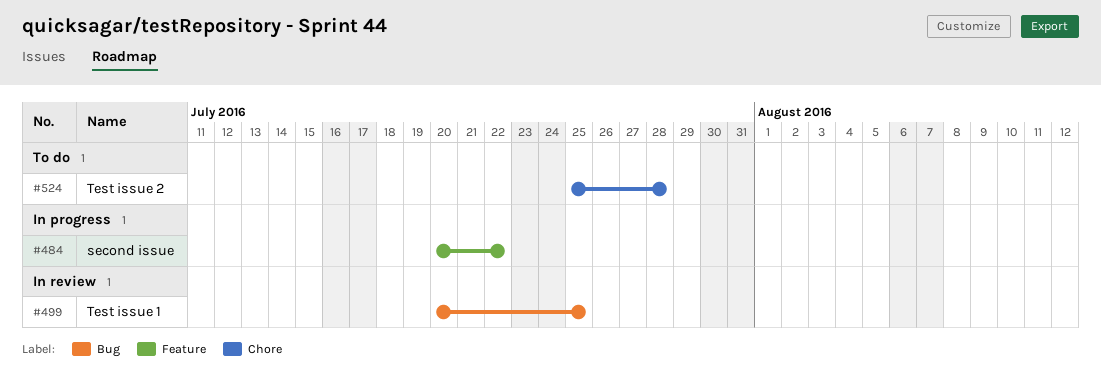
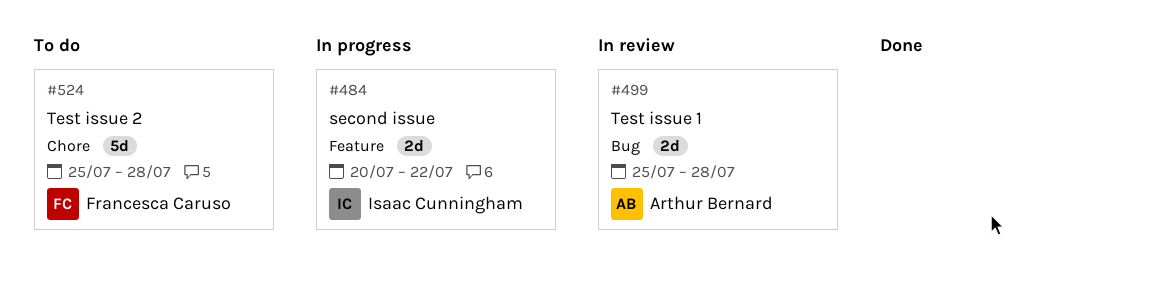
#499, start: Jul 20 -> Jul 25
#499, due: Jul 25 -> Jul 28

